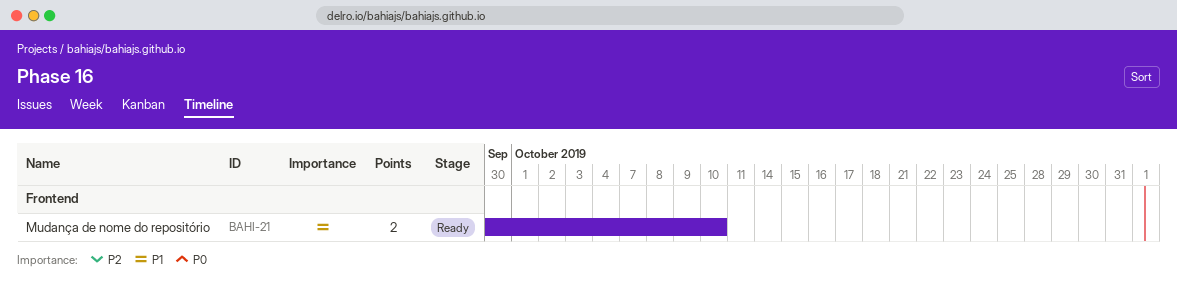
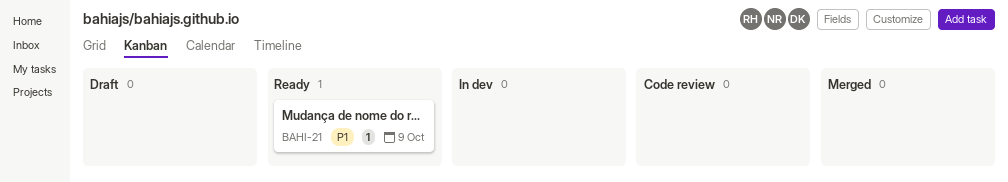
BAHI-21, estimate: 2 -> 1
BAHI-21, due: Oct 10 -> Oct 9

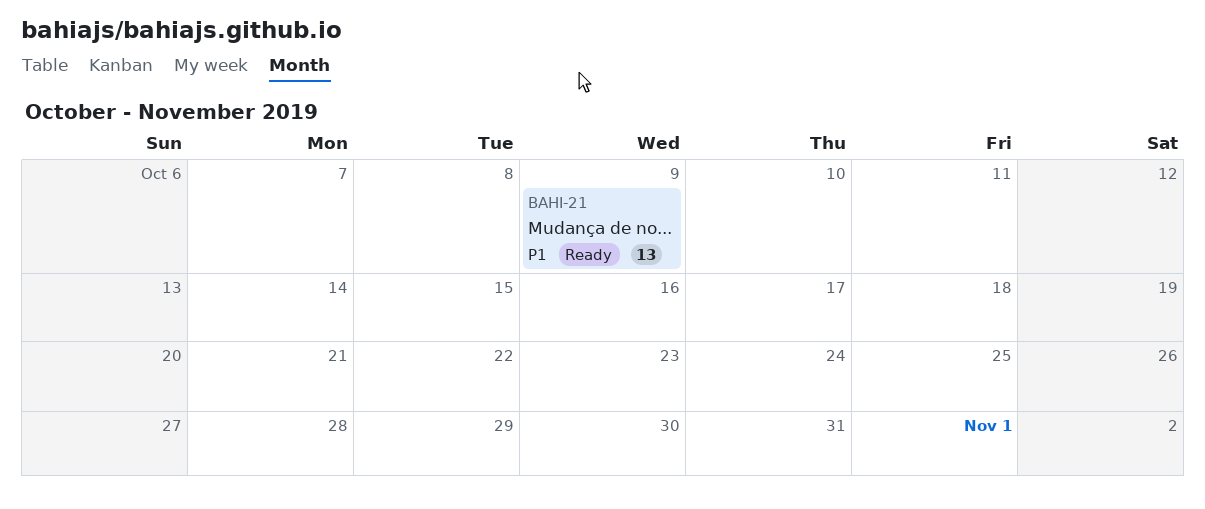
BAHI-21, estimate: 1 -> 13

